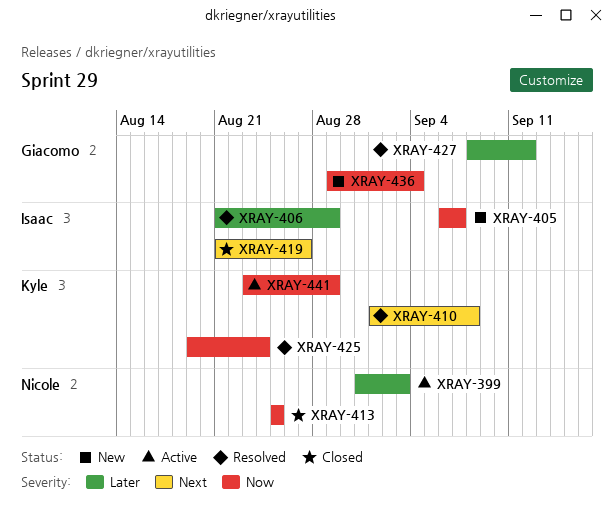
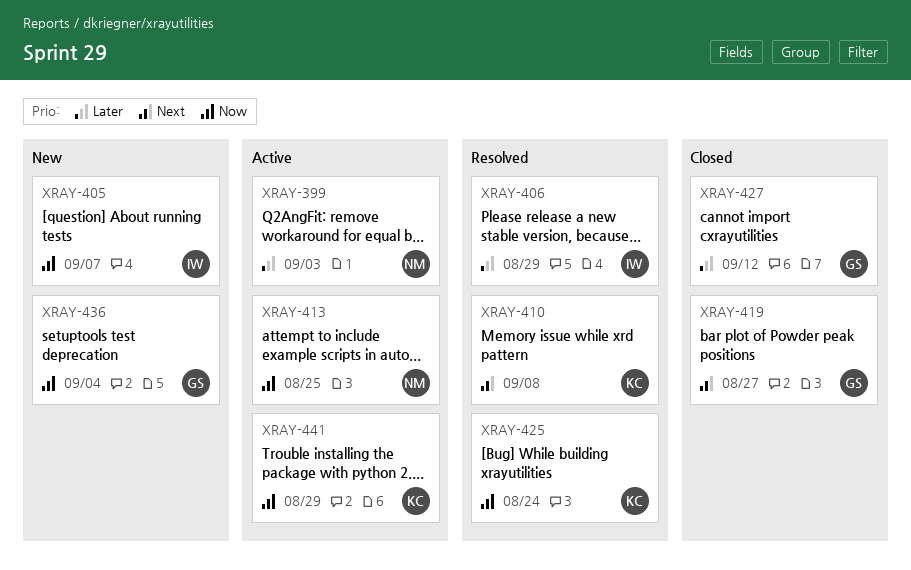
XRAY-413, status: Closed -> Active
XRAY-419, owner: Isaac -> Giacomo
XRAY-427, status: Resolved -> Closed

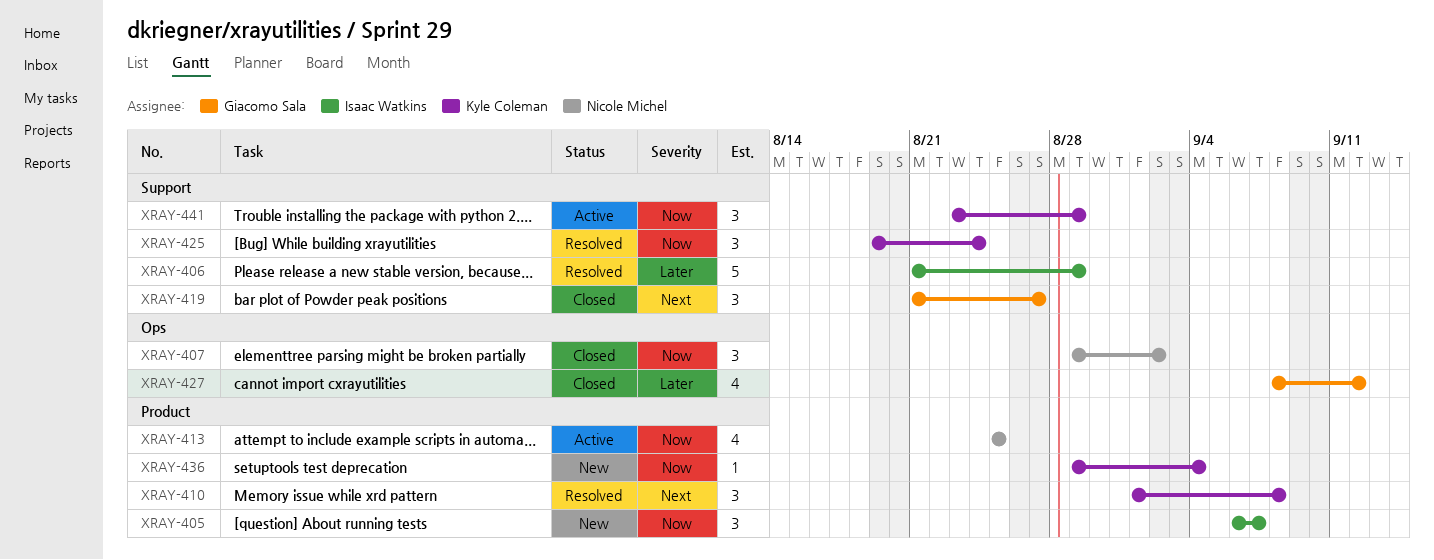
XRAY-399: present -> none
XRAY-407: none -> present
XRAY-436, owner: Giacomo Sala -> Kyle Coleman

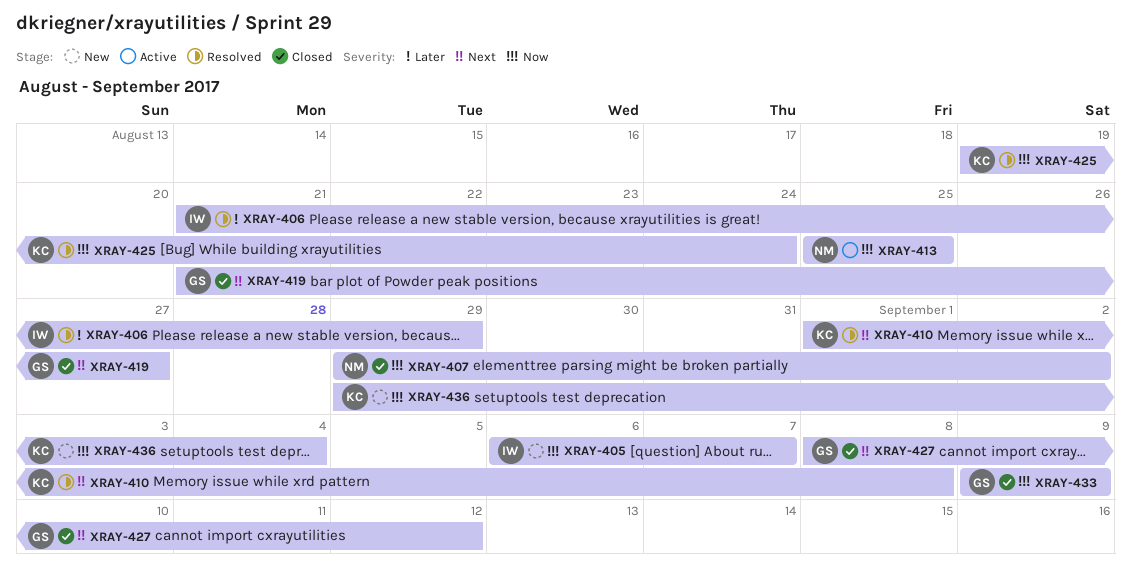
XRAY-427, priority: Later -> Next
XRAY-433: none -> present
XRAY-441: present -> none

